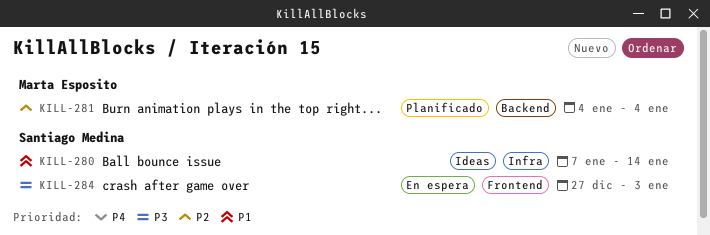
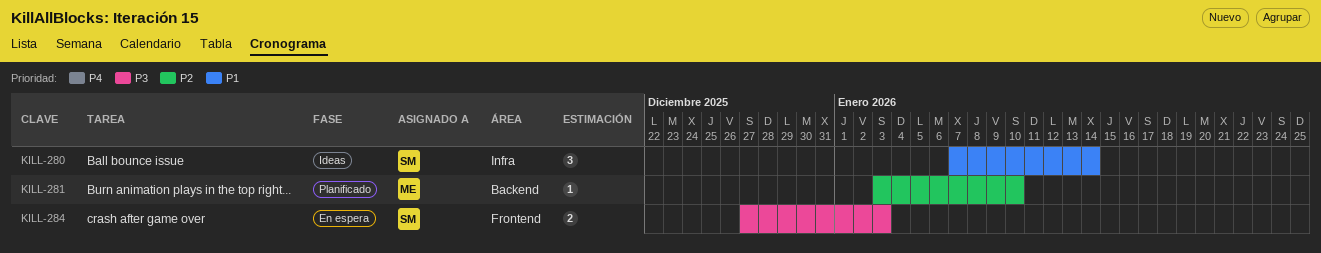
KILL-281, start: Jan 4 -> Jan 3
KILL-281, due: Jan 4 -> Jan 10

